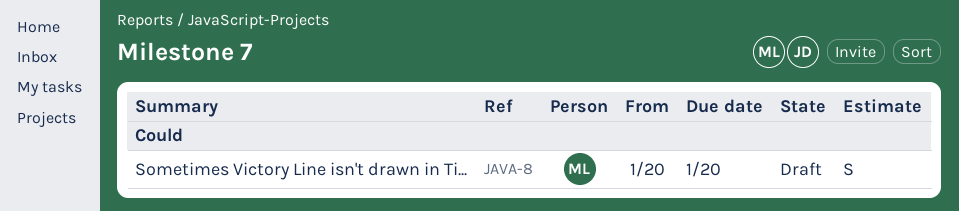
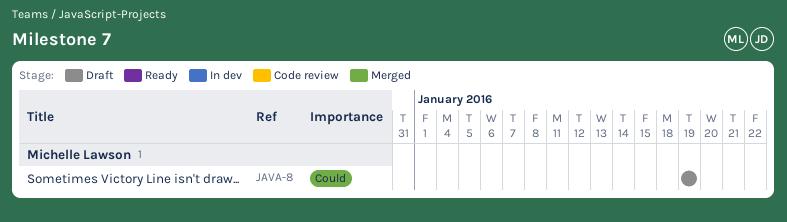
JAVA-8, start: Jan 20 -> Jan 19
JAVA-8, due: Jan 20 -> Jan 19

